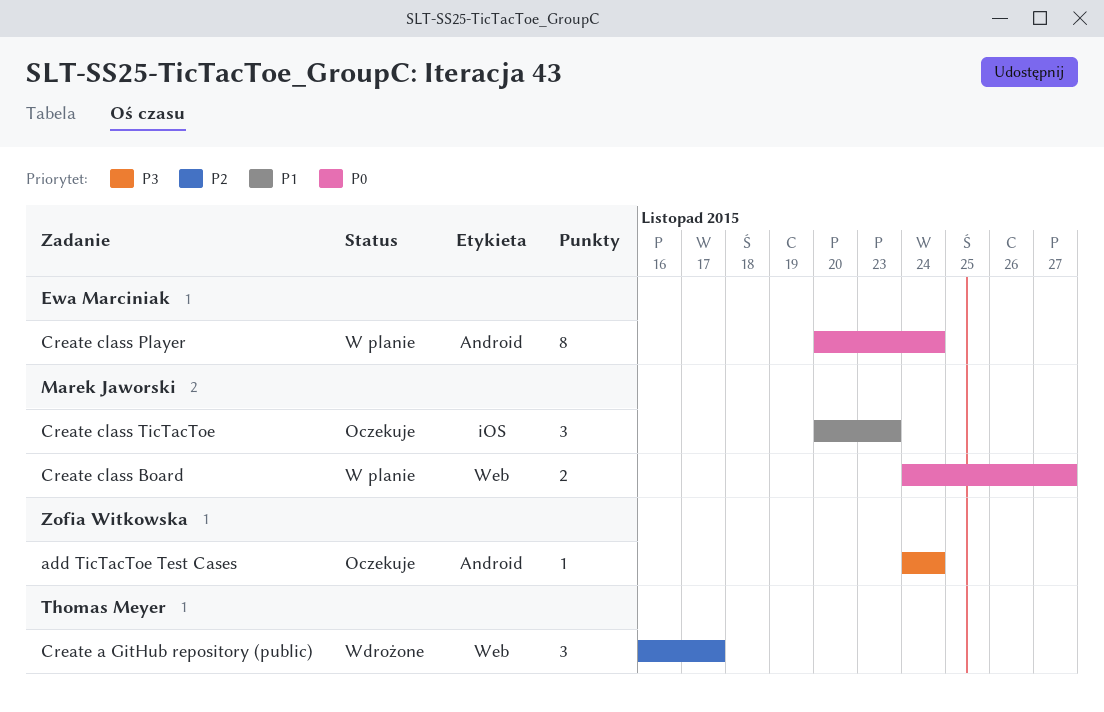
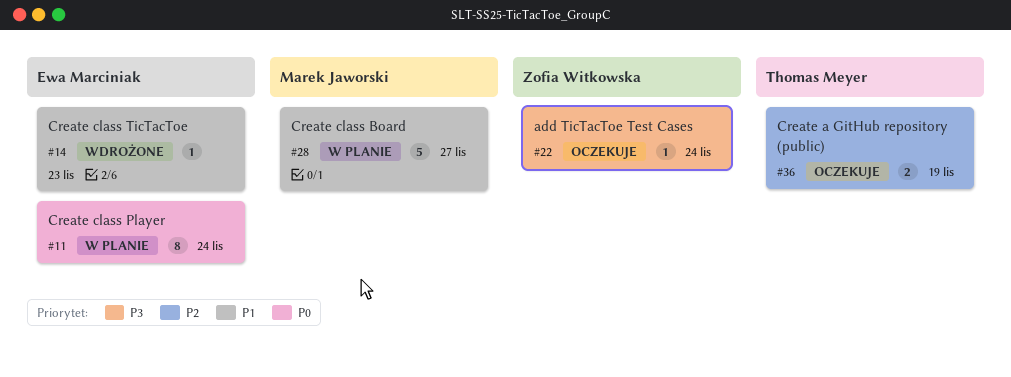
Create a GitHub repository (public), status: Wdrożone -> Oczekuje
Create a GitHub repository (public), estimate: 3 -> 2
Create a GitHub repository (public), due: Nov 17 -> Nov 19
Create class Board, priority: P0 -> P1
Create class Board, estimate: 2 -> 5
Create class TicTacToe, status: Oczekuje -> Wdrożone
Create class TicTacToe, owner: Marek Jaworski -> Ewa Marciniak
Create class TicTacToe, estimate: 3 -> 1

